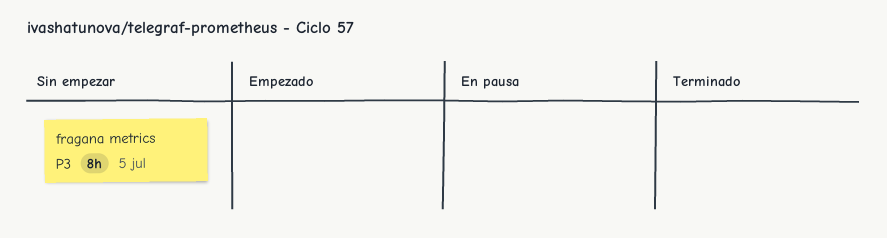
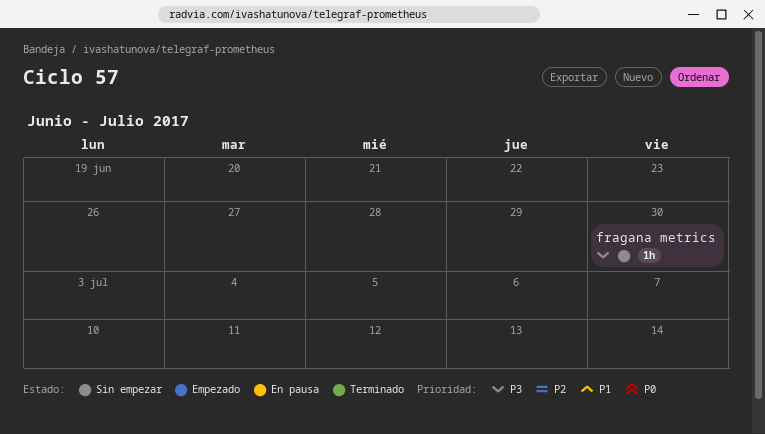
fragana metrics, estimate: 8h -> 1h
fragana metrics, due: Jul 5 -> Jun 30

